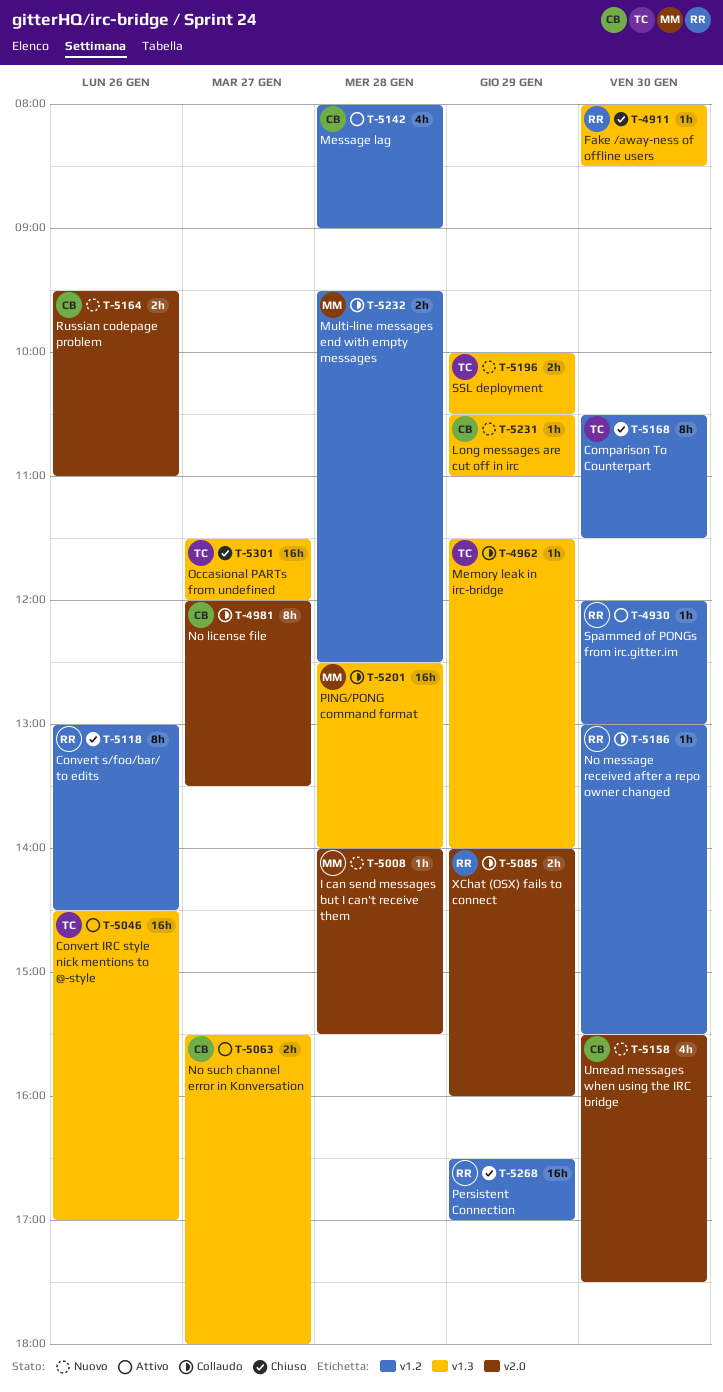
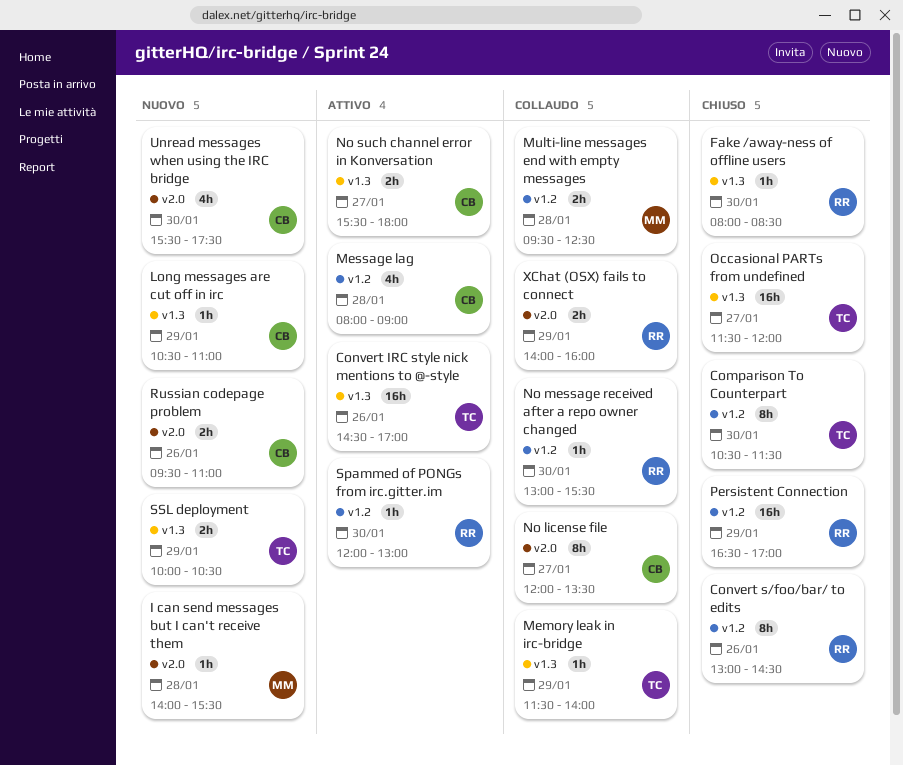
PING/PONG command format: present -> none

